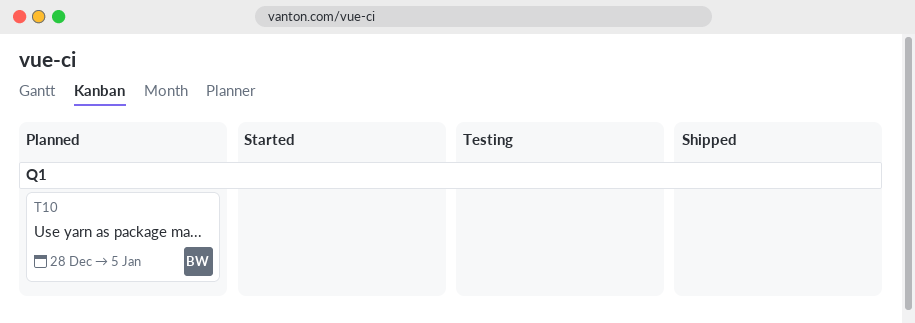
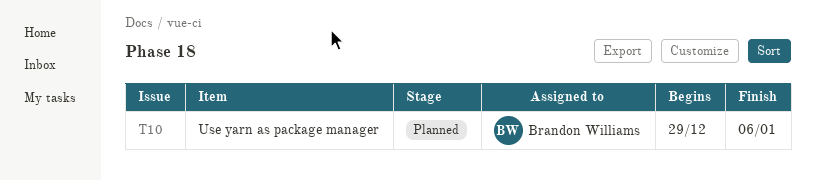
T10, start: Dec 28 -> Dec 29
T10, due: Jan 5 -> Jan 6

